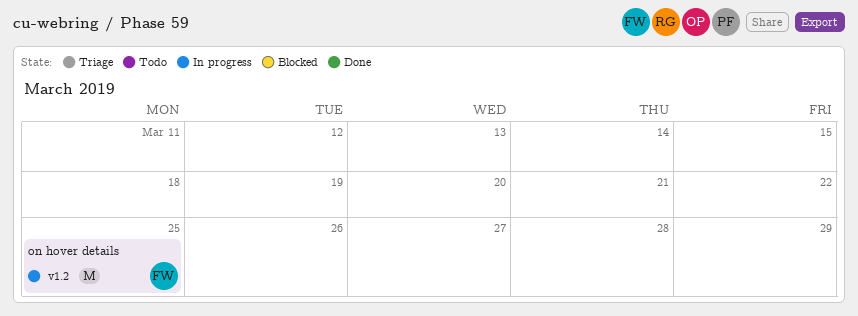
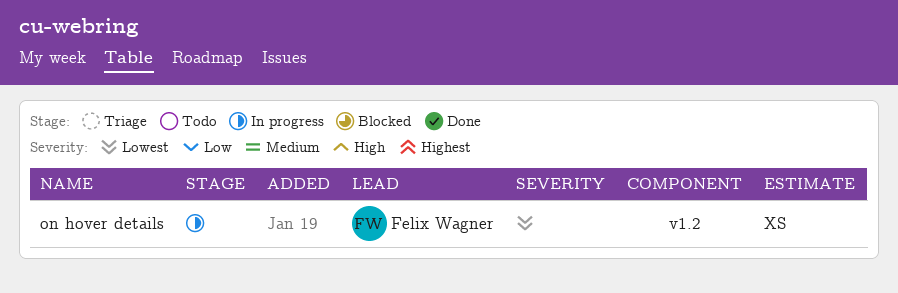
on hover details, estimate: M -> XS

